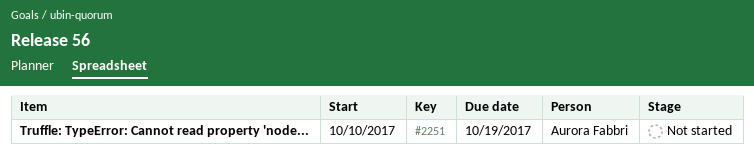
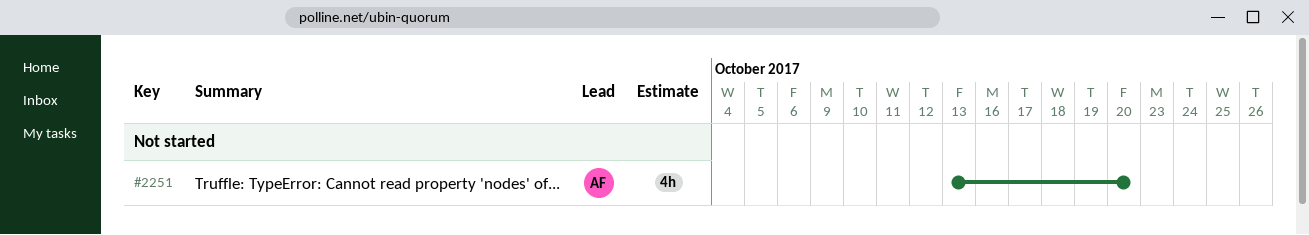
#2251, start: Oct 10 -> Oct 13
#2251, due: Oct 19 -> Oct 20

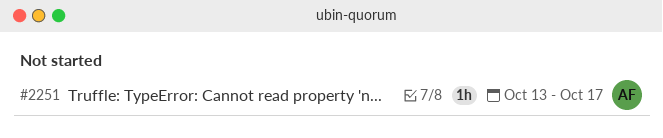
#2251, estimate: 4h -> 1h
#2251, due: Oct 20 -> Oct 17

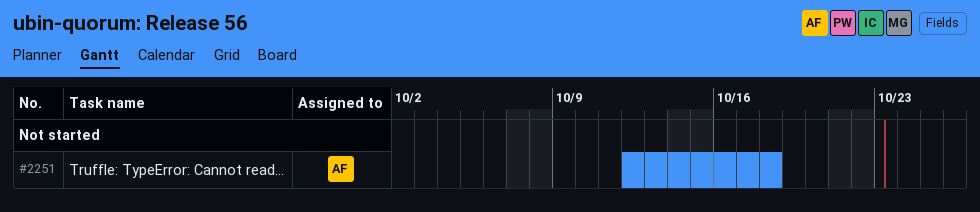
#2251, start: Oct 13 -> Oct 12
#2251, due: Oct 17 -> Oct 18

